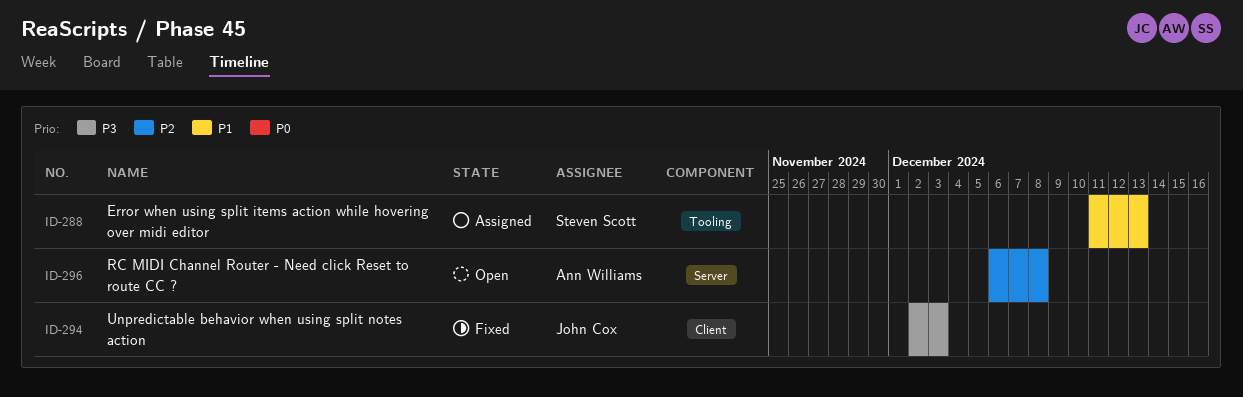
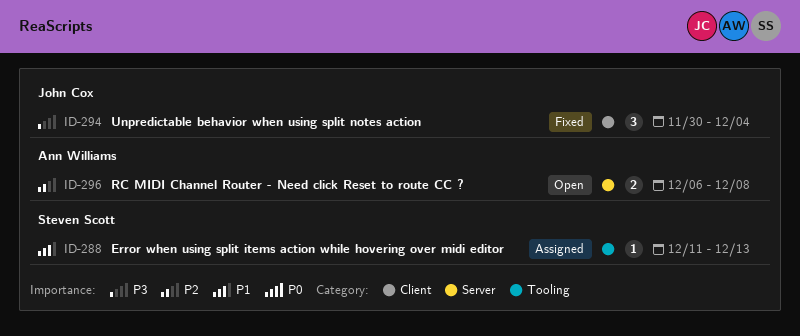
ID-294, start: Dec 2 -> Nov 30
ID-294, due: Dec 3 -> Dec 4

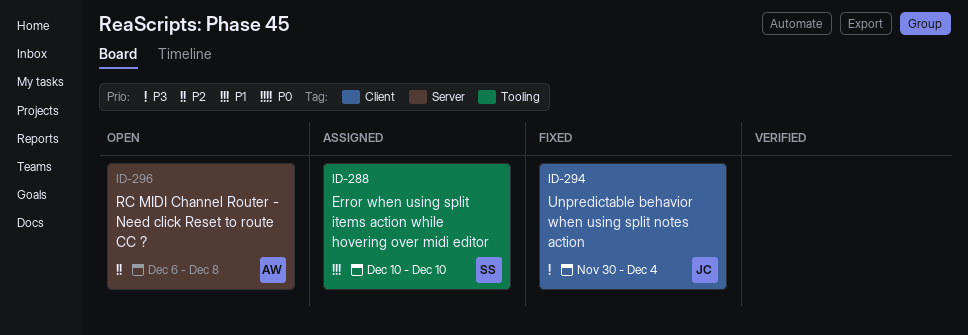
ID-288, start: Dec 11 -> Dec 10
ID-288, due: Dec 13 -> Dec 10

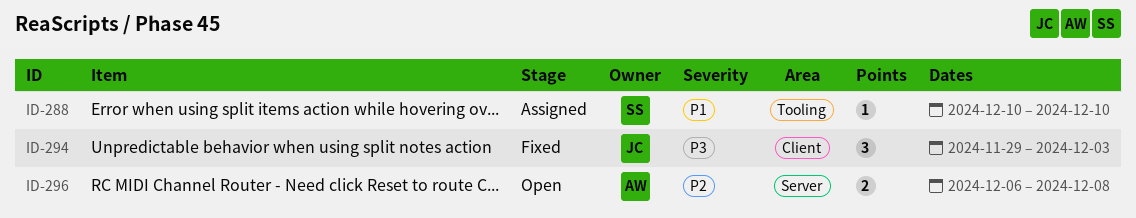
ID-294, start: Nov 30 -> Nov 29
ID-294, due: Dec 4 -> Dec 3

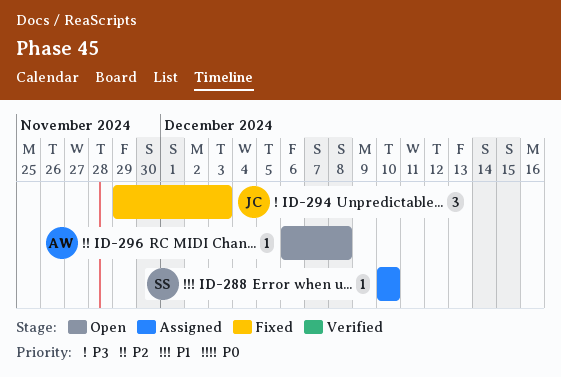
ID-296, estimate: 2 -> 1

